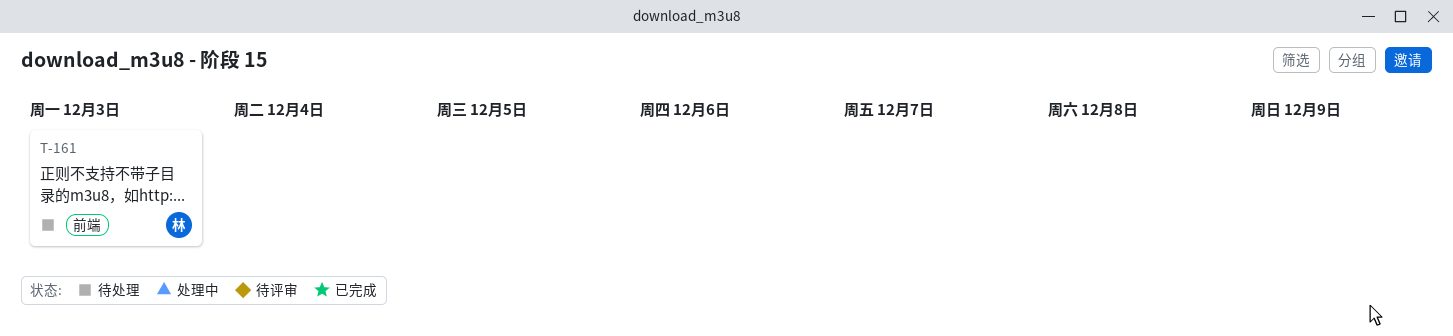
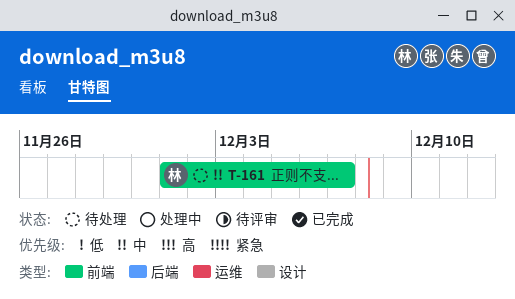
T-161, due: Dec 3 -> Dec 7

